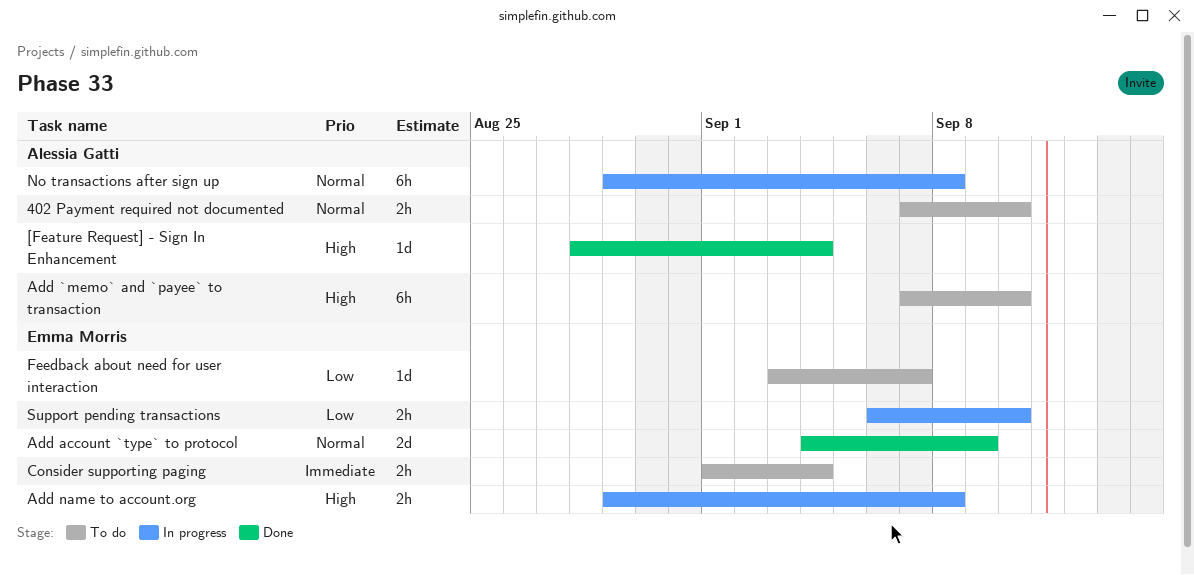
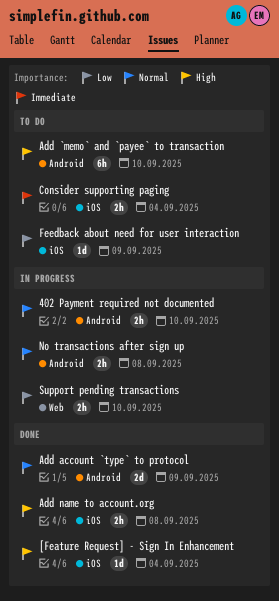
402 Payment required not documented, status: To do -> In progress
Add name to account.org, status: In progress -> Done
Feedback about need for user interaction, due: Sep 7 -> Sep 9
No transactions after sign up, estimate: 6h -> 2h

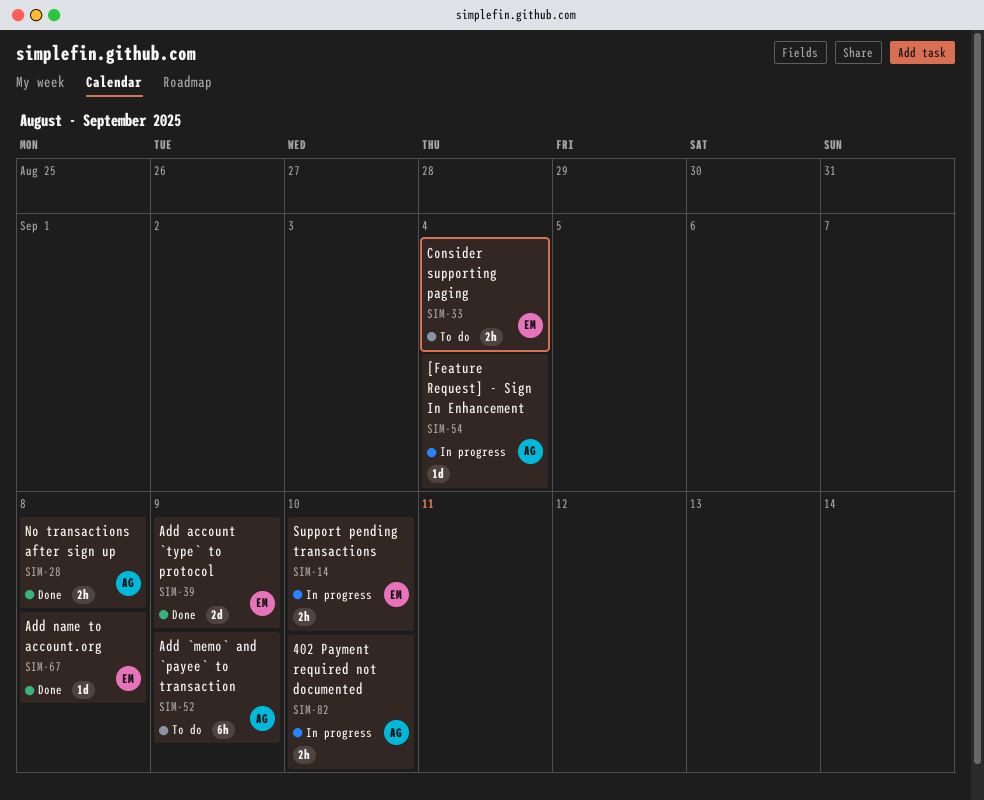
[Feature Request] - Sign In Enhancement, status: Done -> In progress
Add `memo` and `payee` to transaction, due: Sep 10 -> Sep 9
Add name to account.org, estimate: 2h -> 1d
Feedback about need for user interaction: present -> none
No transactions after sign up, status: In progress -> Done

